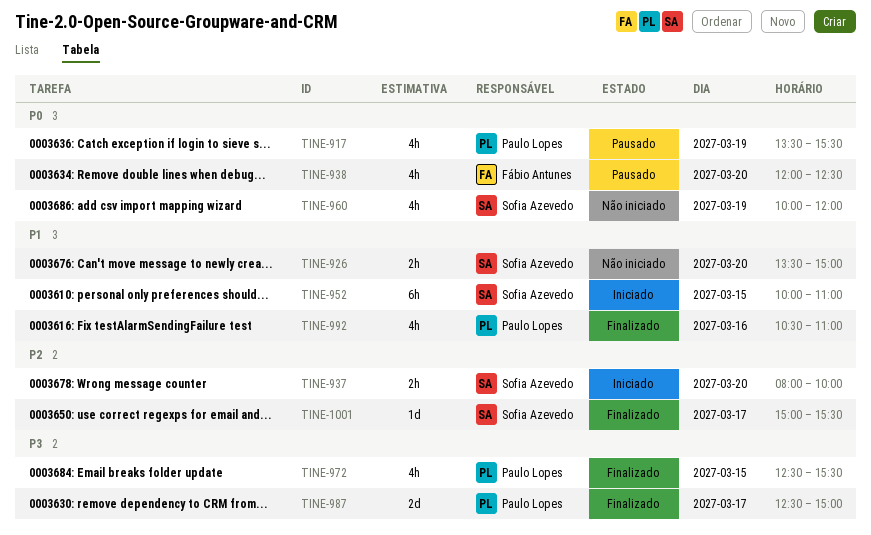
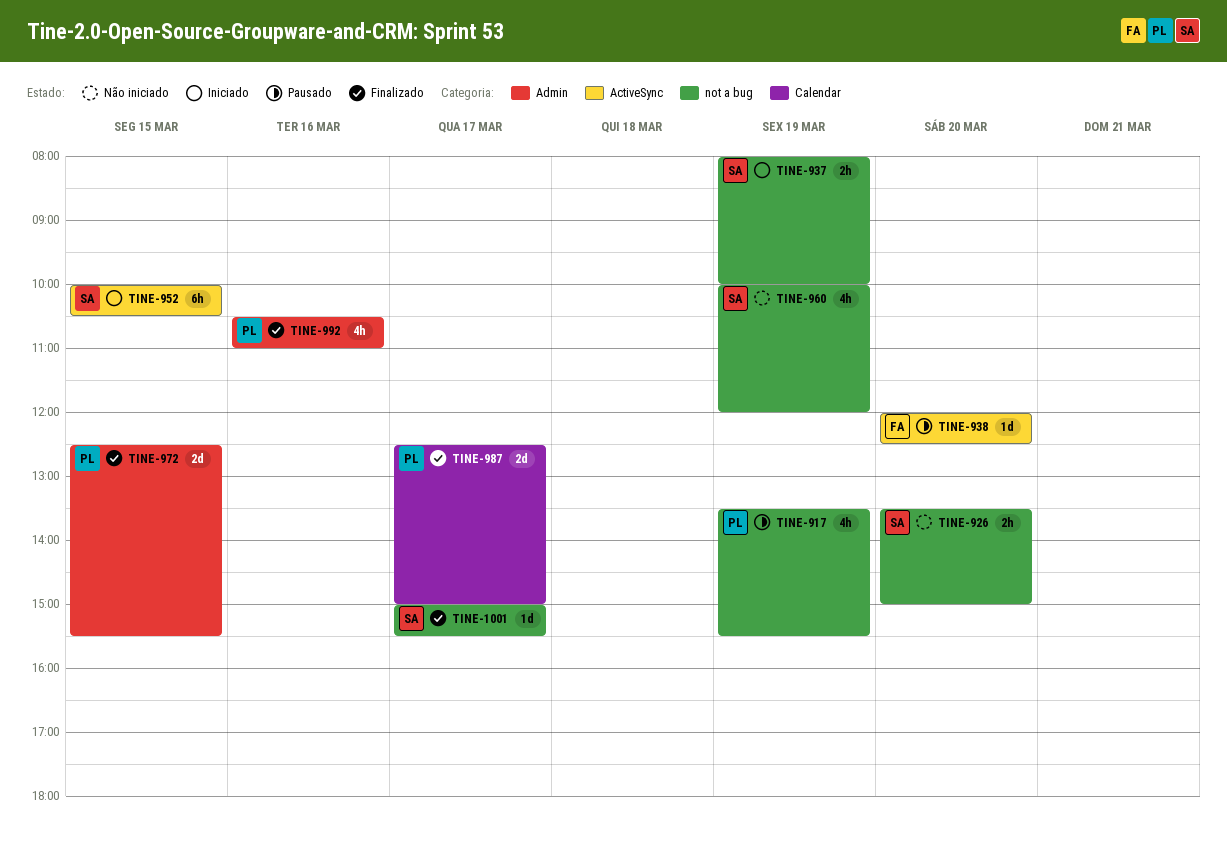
TINE-937, day: Mar 20 -> Mar 19
TINE-938, estimate: 4h -> 1d
TINE-952, ends: 11:00 -> 10:30
TINE-972, estimate: 4h -> 2d

